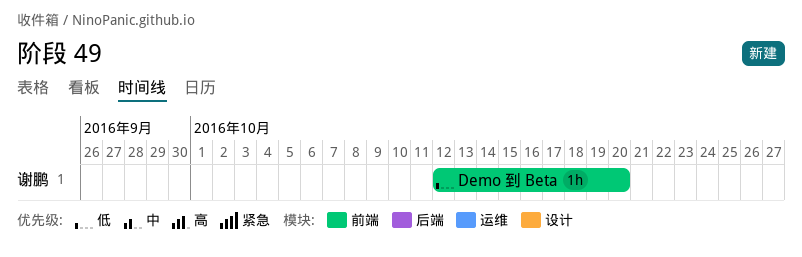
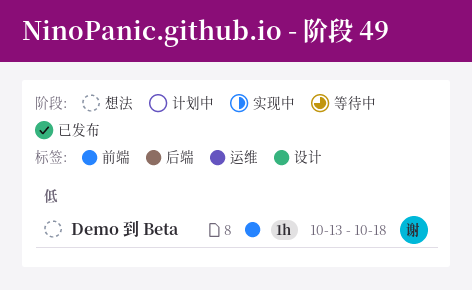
Demo 到 Beta, start: Oct 12 -> Oct 13
Demo 到 Beta, due: Oct 20 -> Oct 18

